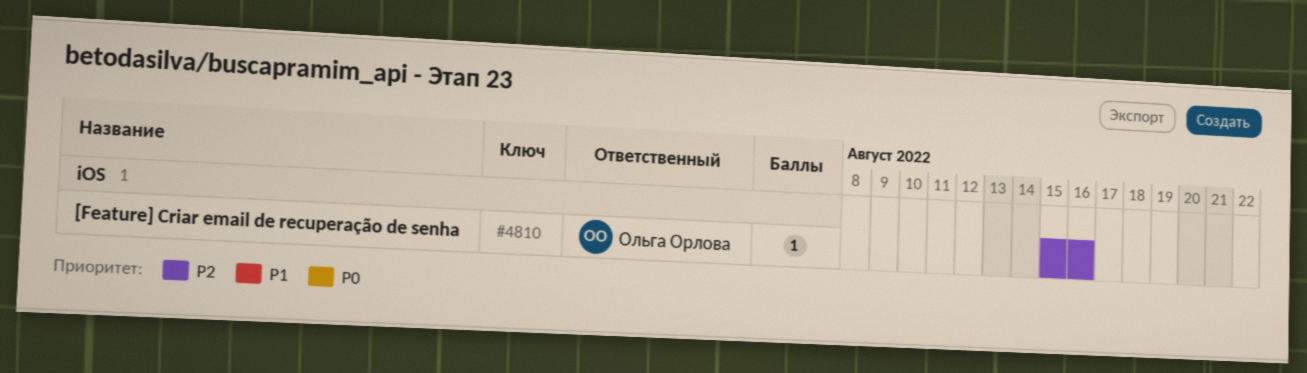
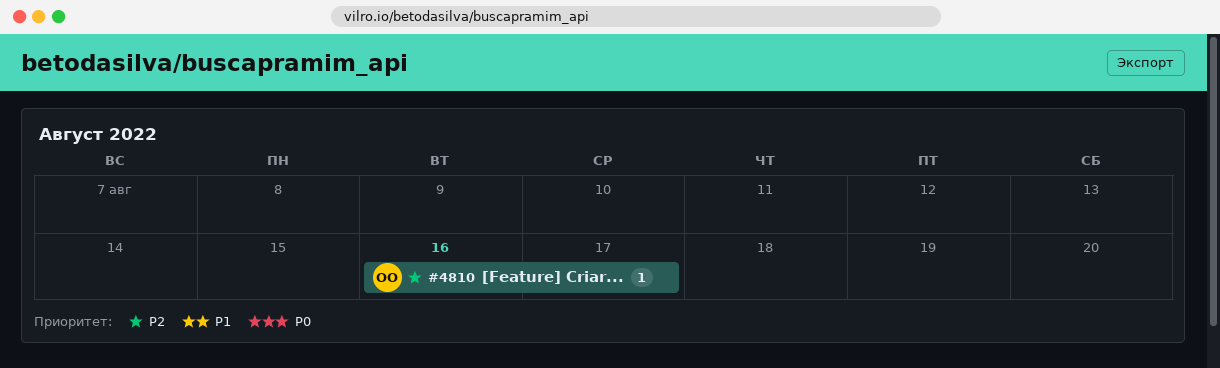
#4810, start: Aug 15 -> Aug 16
#4810, due: Aug 16 -> Aug 17

